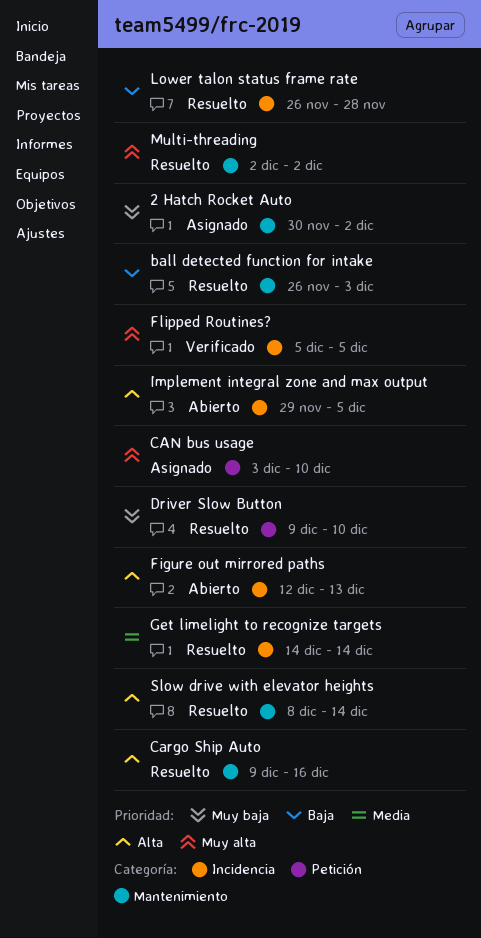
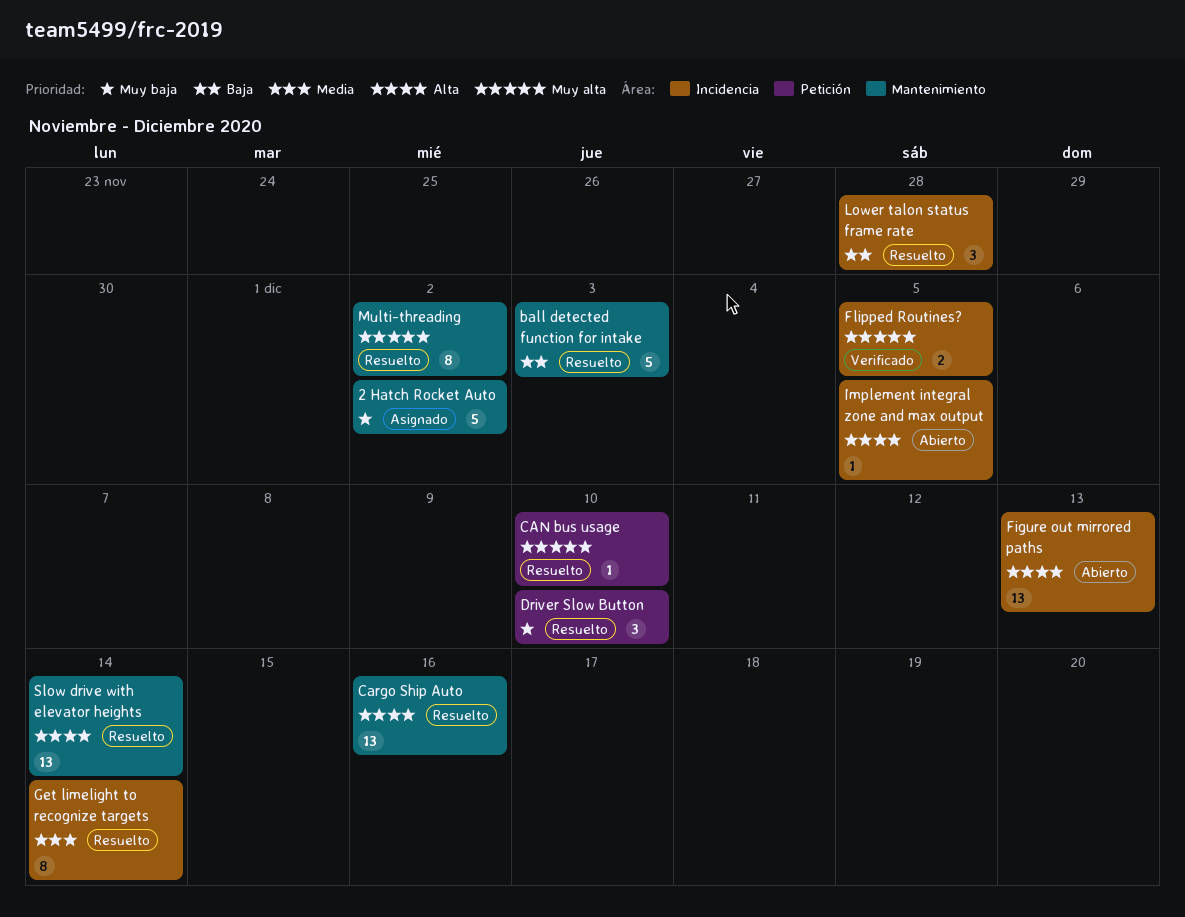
CAN bus usage, status: Asignado -> Resuelto

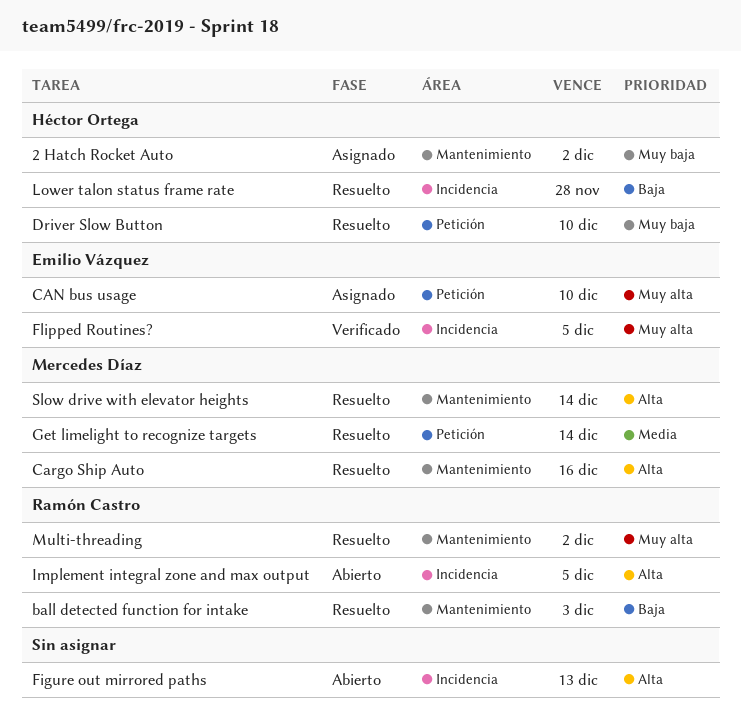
CAN bus usage, status: Resuelto -> Asignado
Get limelight to recognize targets, label: Incidencia -> Petición

